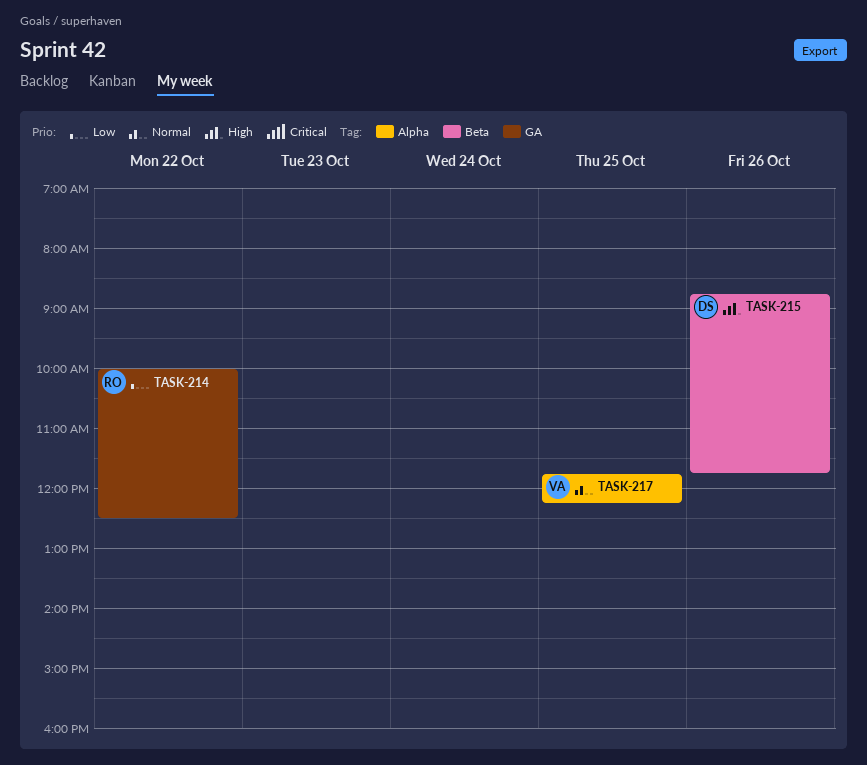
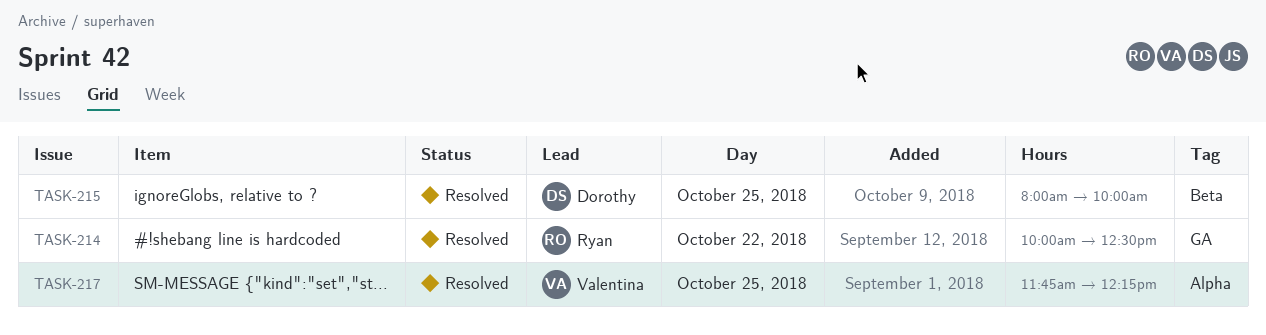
TASK-215, day: Oct 26 -> Oct 25
TASK-215, begins: 08:45 -> 08:00
TASK-215, ends: 11:45 -> 10:00

